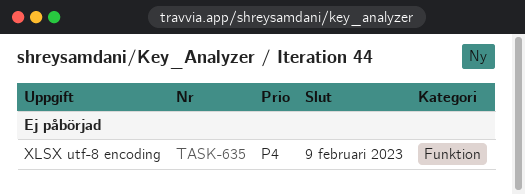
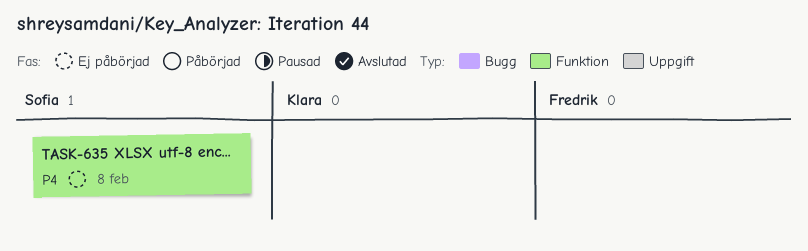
TASK-635, due: Feb 9 -> Feb 8

